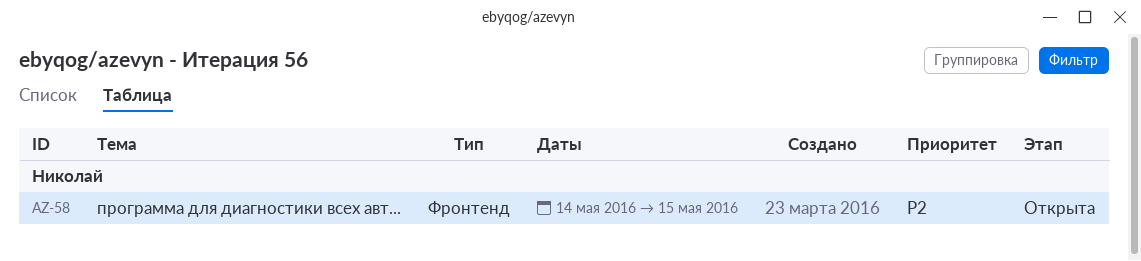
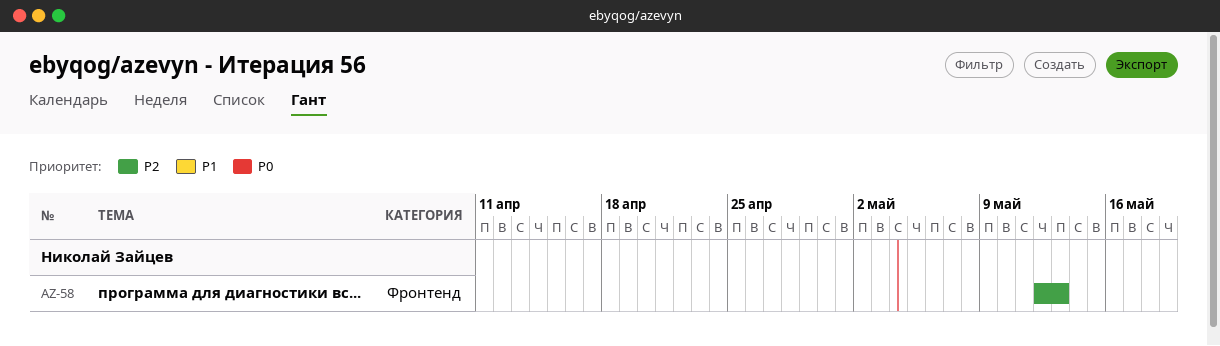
AZ-58, start: May 14 -> May 12
AZ-58, due: May 15 -> May 13

